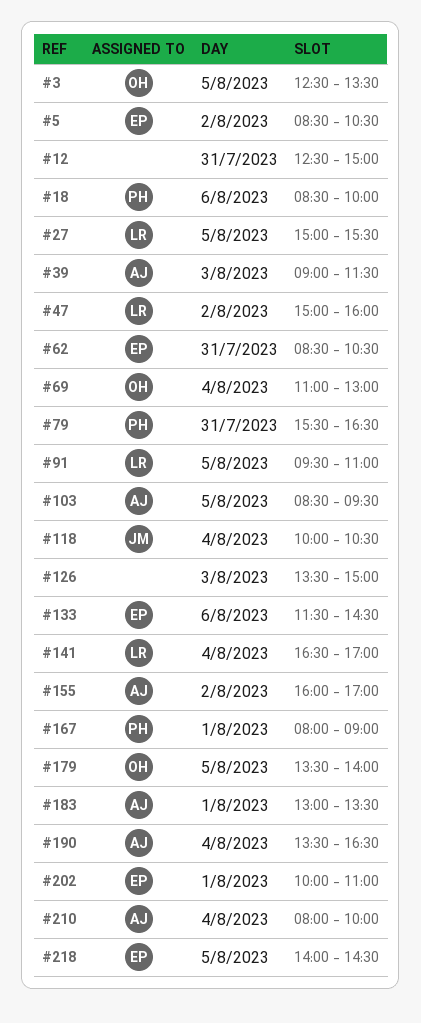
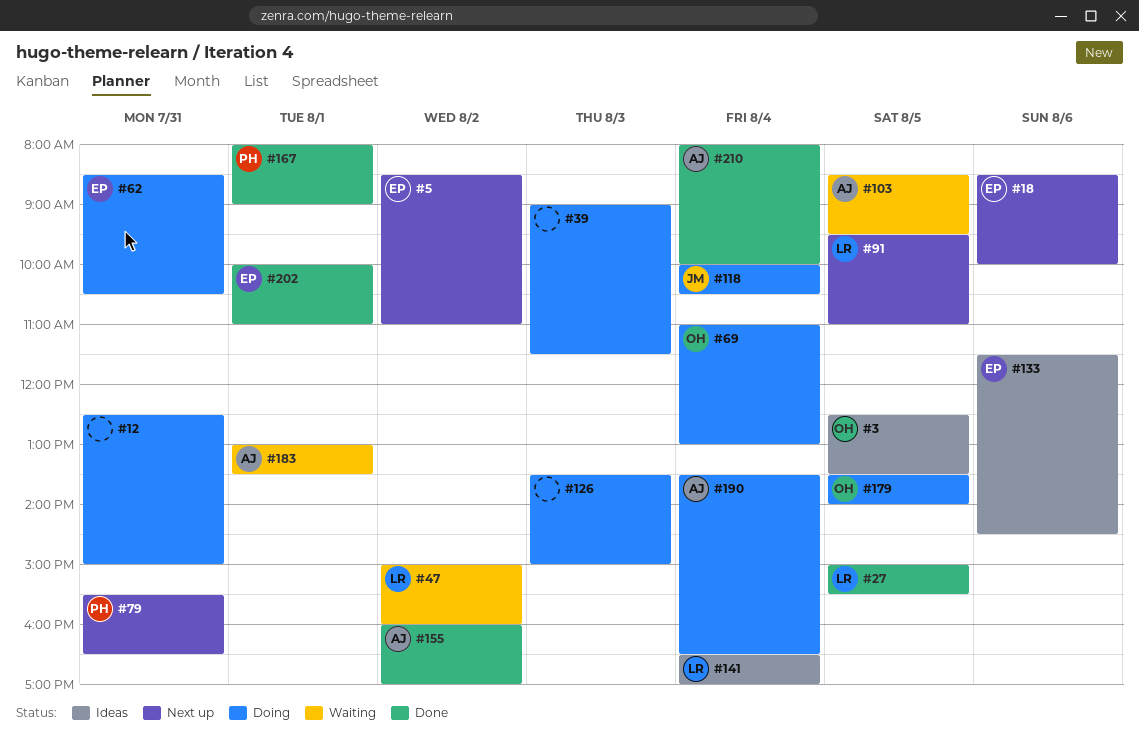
#5, ends: 10:30 -> 11:00
#18, owner: PH -> EP
#39, owner: AJ -> none
#218: present -> none

